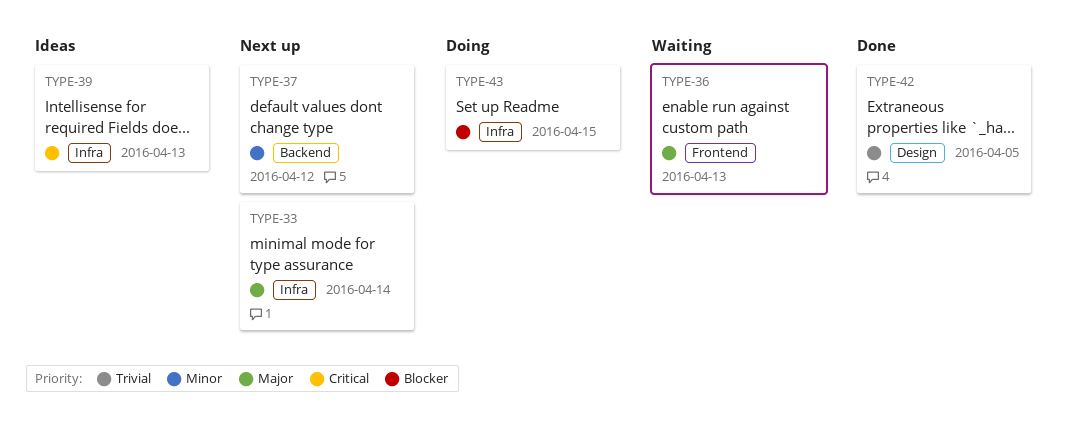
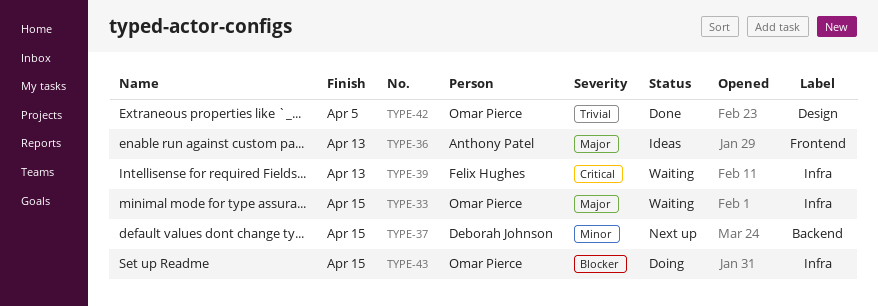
TYPE-33, status: Next up -> Waiting
TYPE-33, due: Apr 14 -> Apr 15
TYPE-36, status: Waiting -> Ideas
TYPE-37, due: Apr 12 -> Apr 15
TYPE-39, status: Ideas -> Waiting

